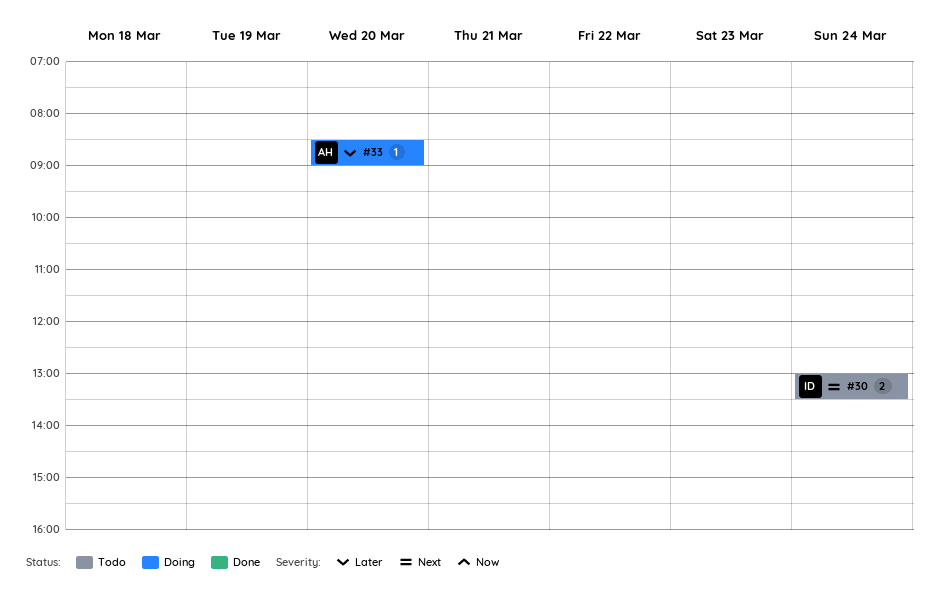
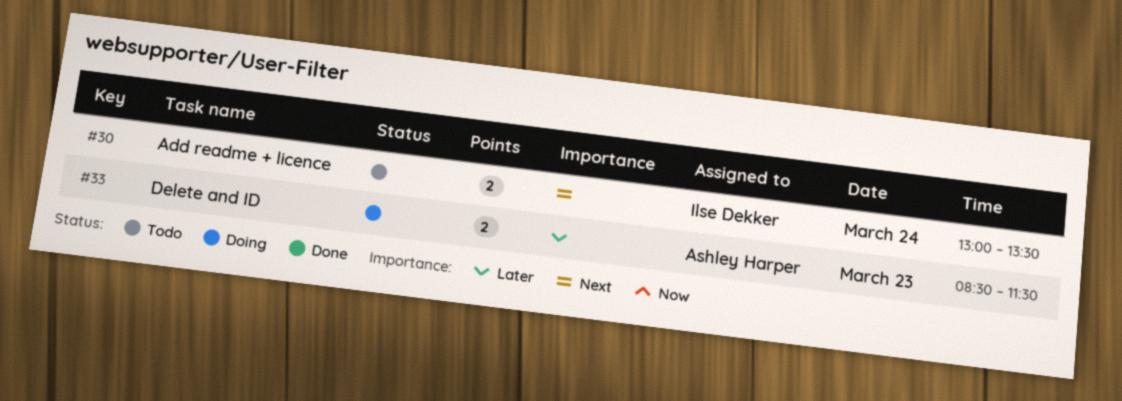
#33, estimate: 1 -> 2
#33, day: Mar 20 -> Mar 23
#33, ends: 09:00 -> 11:30

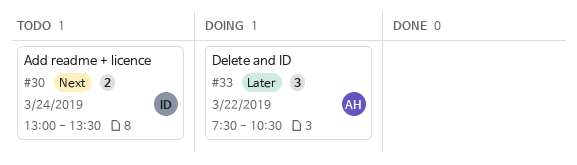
#33, estimate: 2 -> 3
#33, day: Mar 23 -> Mar 22
#33, begins: 08:30 -> 07:30
#33, ends: 11:30 -> 10:30

